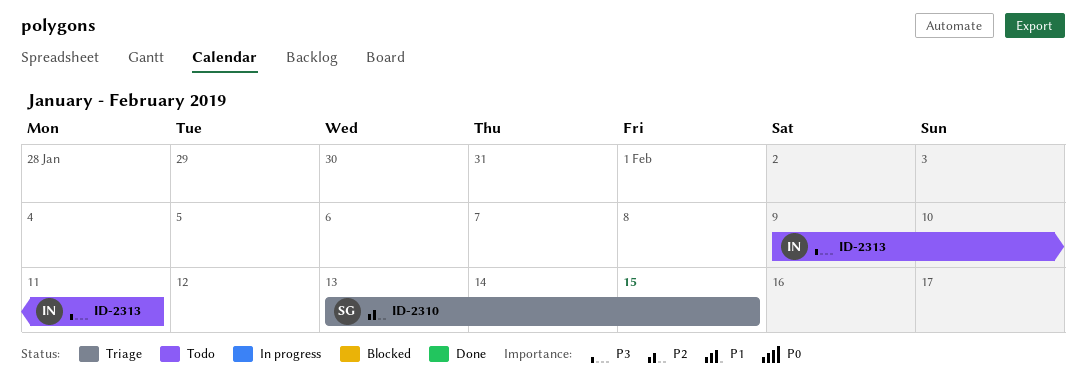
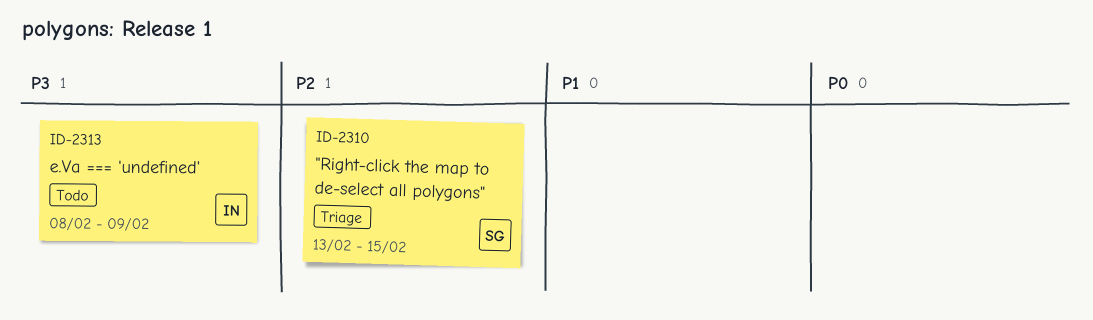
ID-2313, start: Feb 9 -> Feb 8
ID-2313, due: Feb 11 -> Feb 9

